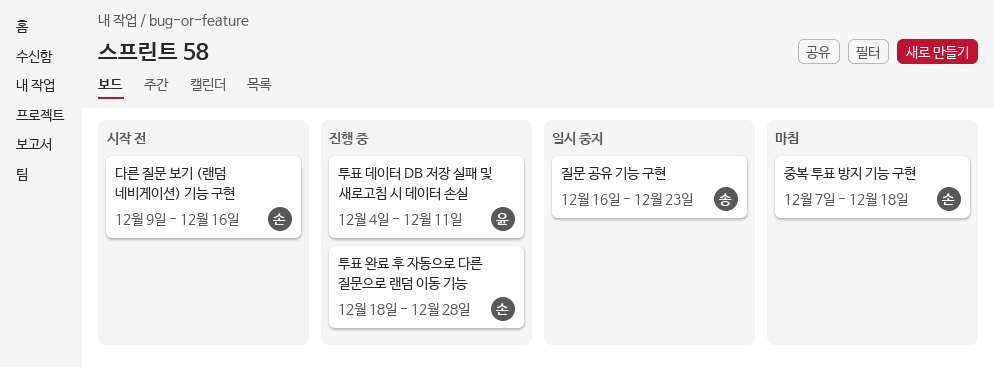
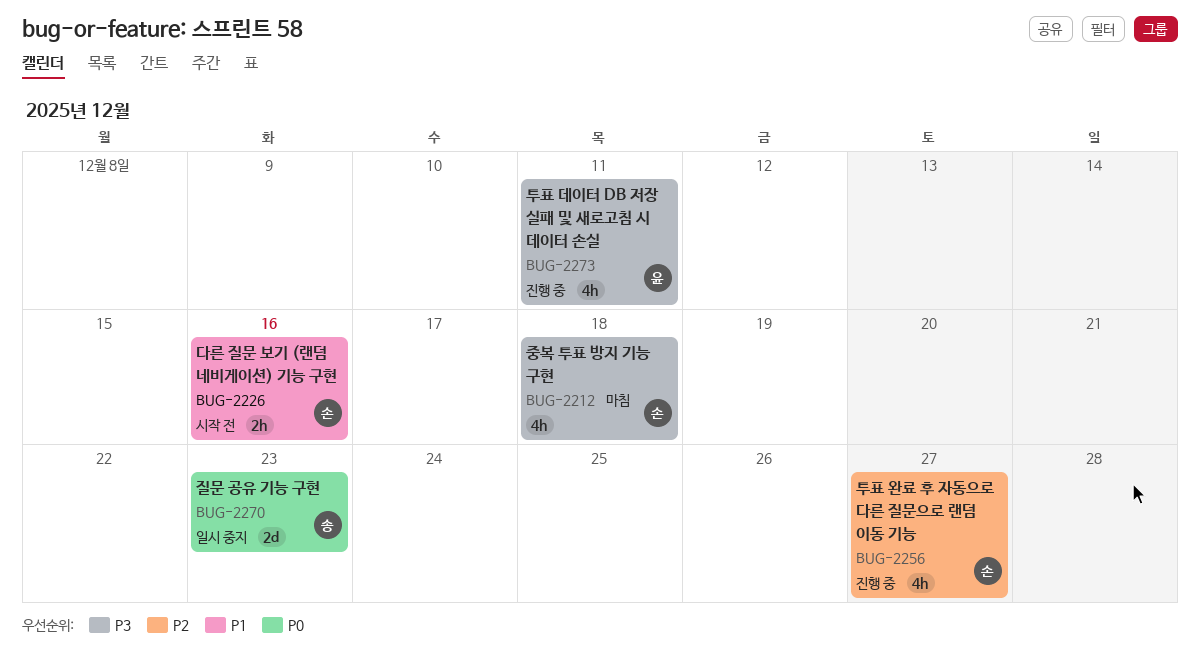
투표 완료 후 자동으로 다른 질문으로 랜덤 이동 기능, due: Dec 28 -> Dec 27

